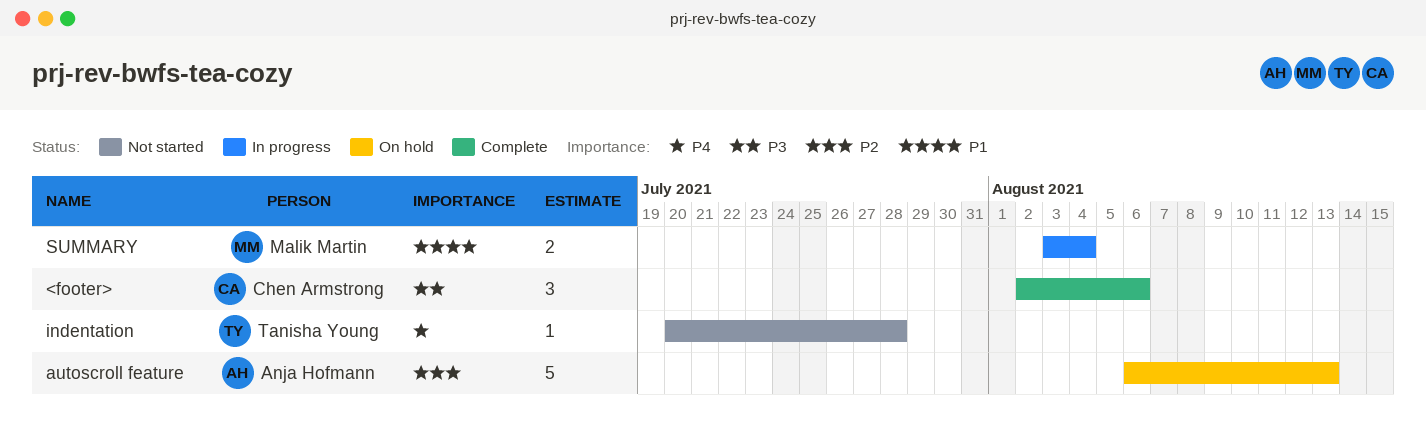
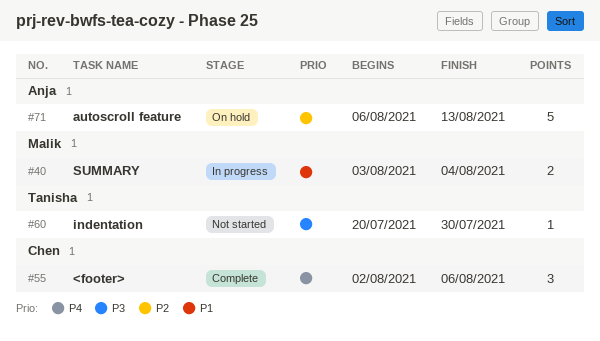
<footer>, priority: P3 -> P4
indentation, priority: P4 -> P3
indentation, due: Jul 28 -> Jul 30

